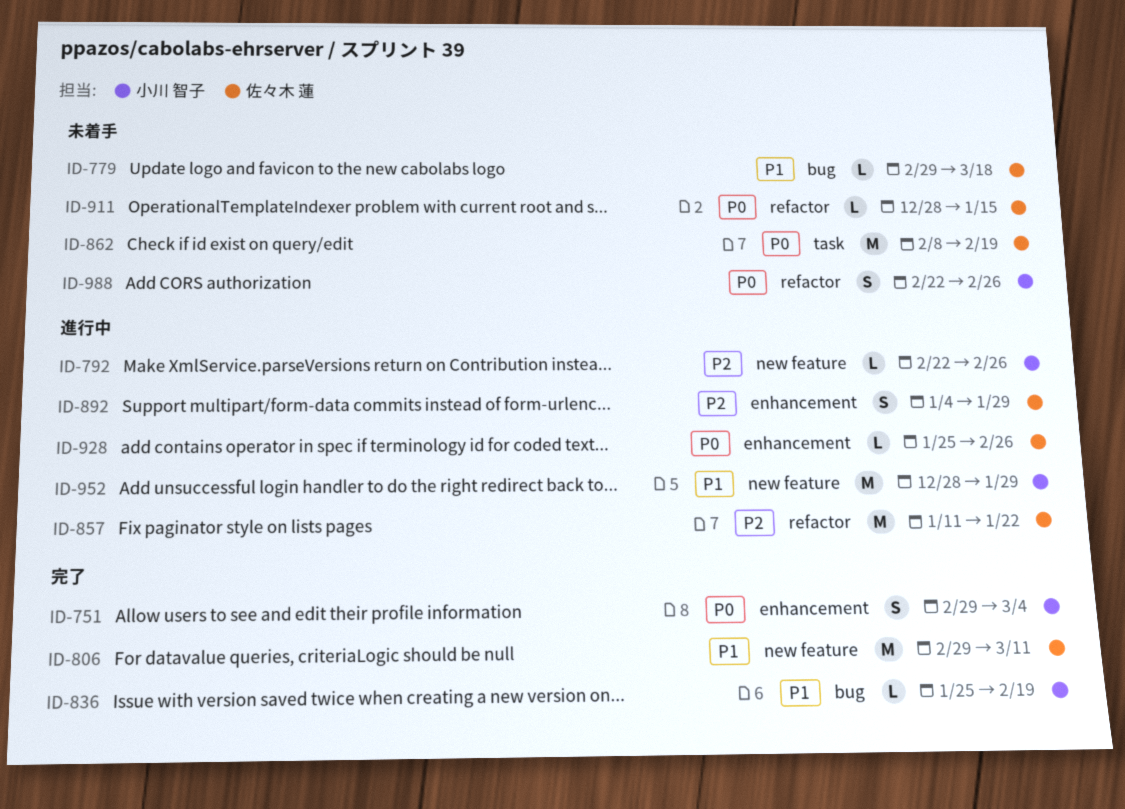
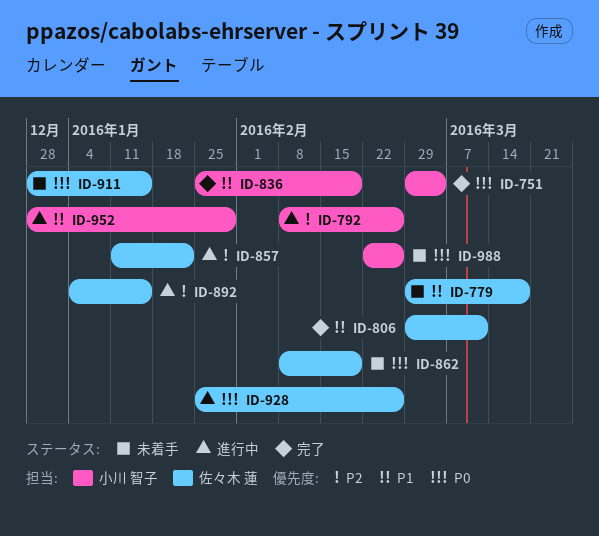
ID-792, start: Feb 22 -> Feb 8
ID-892, due: Jan 29 -> Jan 15

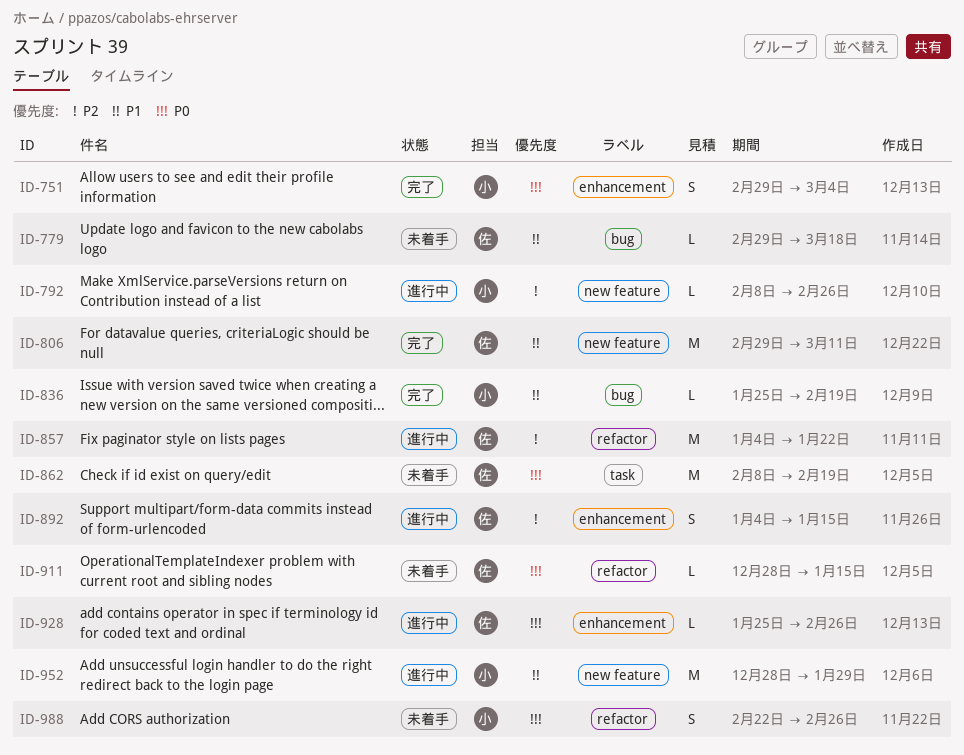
ID-857, start: Jan 11 -> Jan 4

